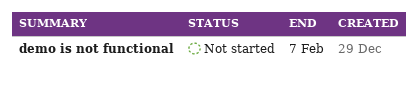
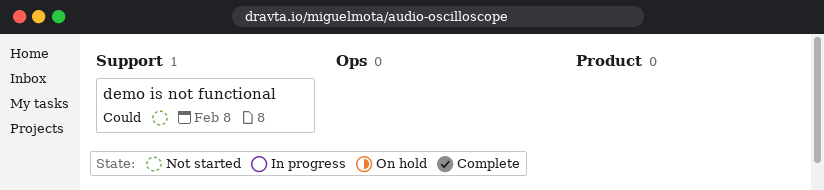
demo is not functional, due: Feb 7 -> Feb 8

